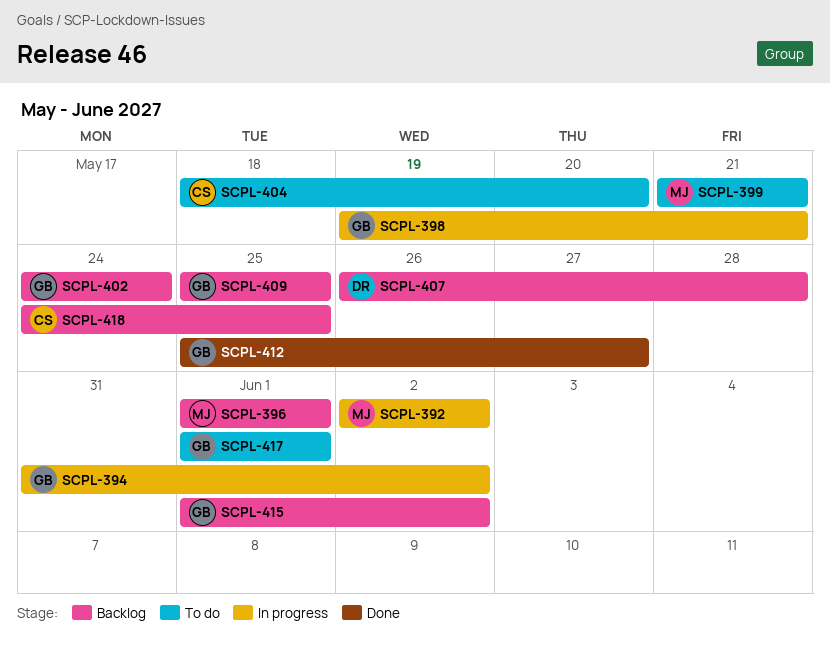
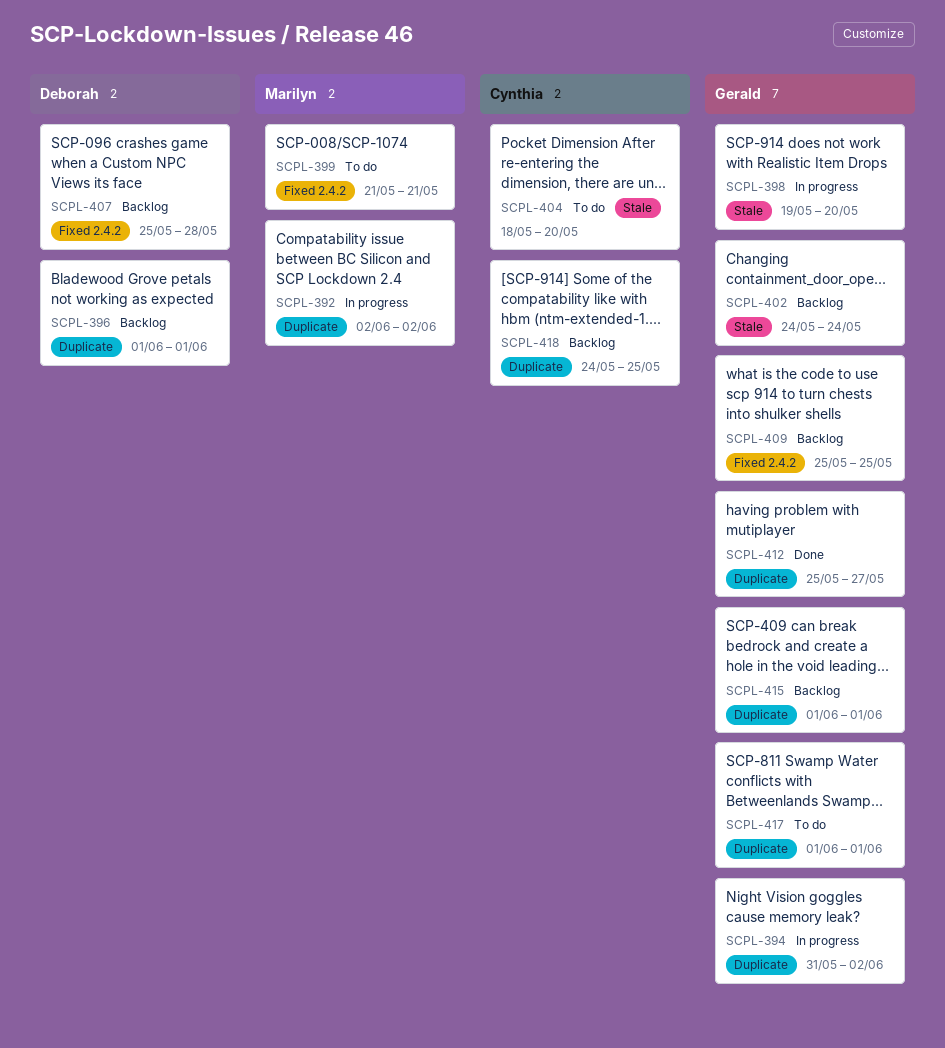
SCPL-396, owner: Marilyn -> Deborah
SCPL-398, due: May 21 -> May 20
SCPL-407, start: May 26 -> May 25
SCPL-415, due: Jun 2 -> Jun 1

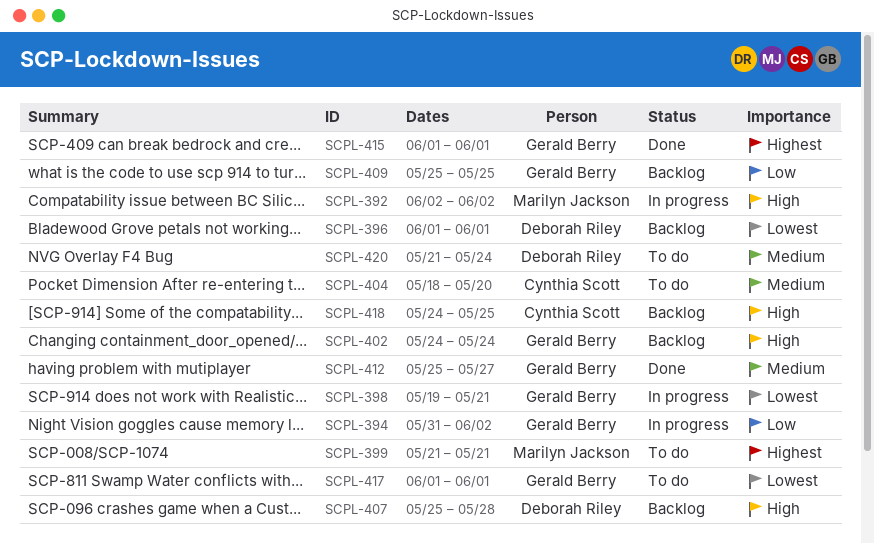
SCPL-398, due: May 20 -> May 21
SCPL-415, status: Backlog -> Done
SCPL-420: none -> present

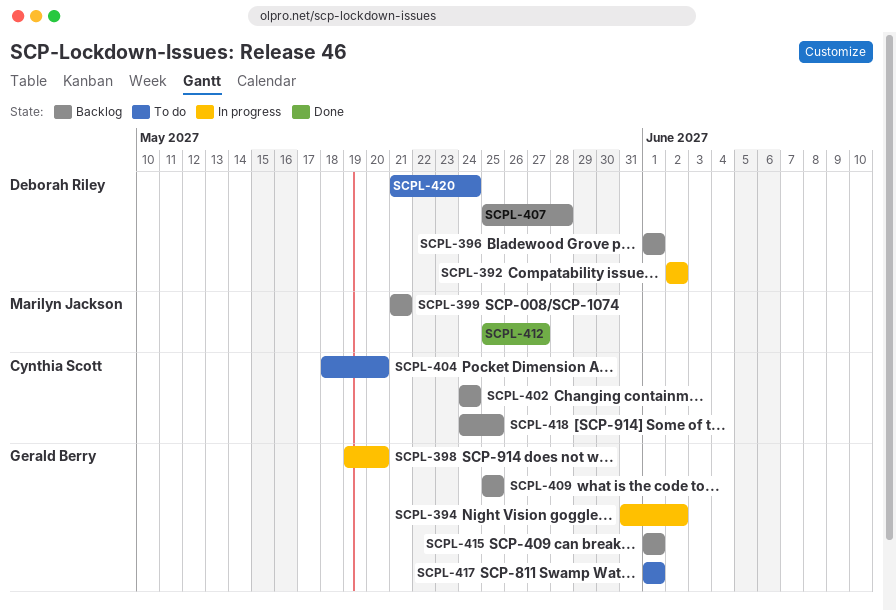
SCPL-392, owner: Marilyn Jackson -> Deborah Riley
SCPL-398, due: May 21 -> May 20
SCPL-399, status: To do -> Backlog
SCPL-402, owner: Gerald Berry -> Cynthia Scott
SCPL-412, owner: Gerald Berry -> Marilyn Jackson
SCPL-415, status: Done -> Backlog

